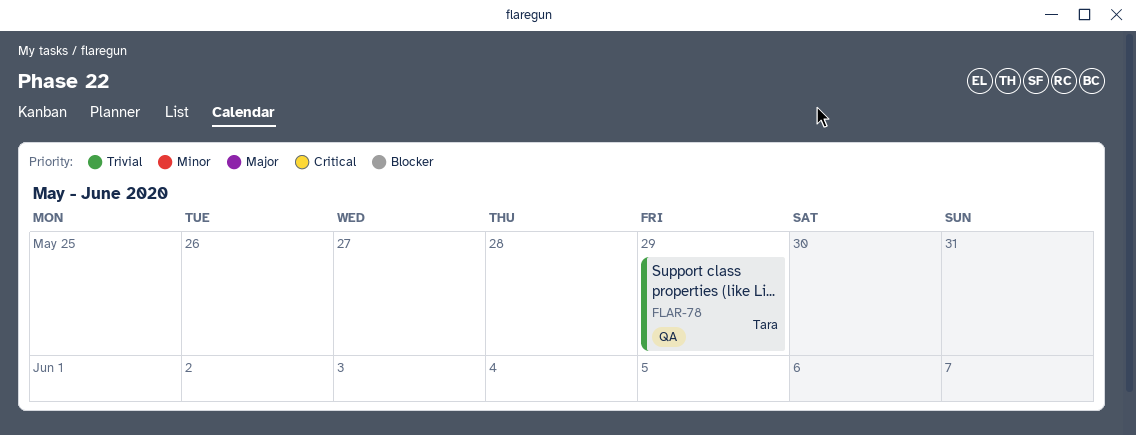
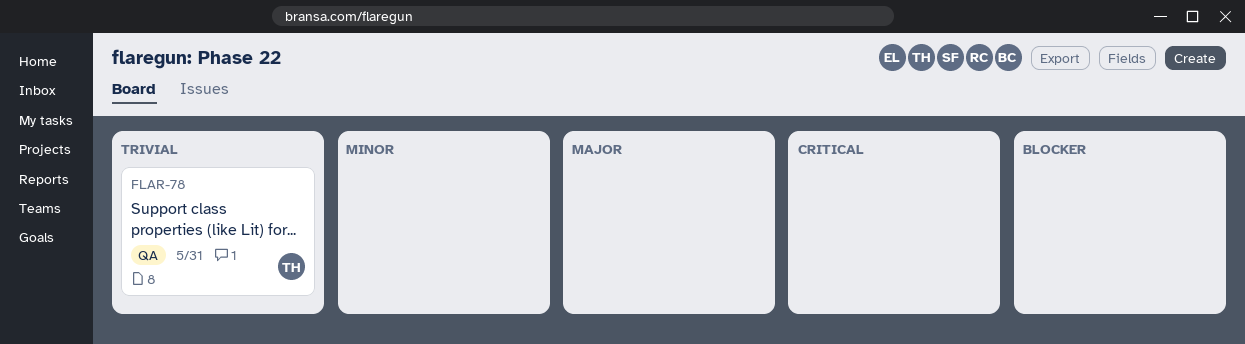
FLAR-78, due: May 29 -> May 31

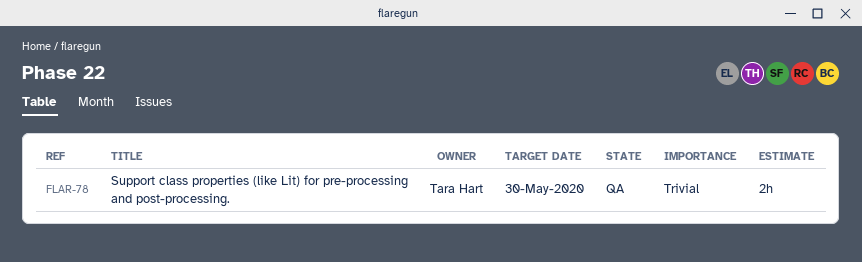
FLAR-78, due: May 31 -> May 30

